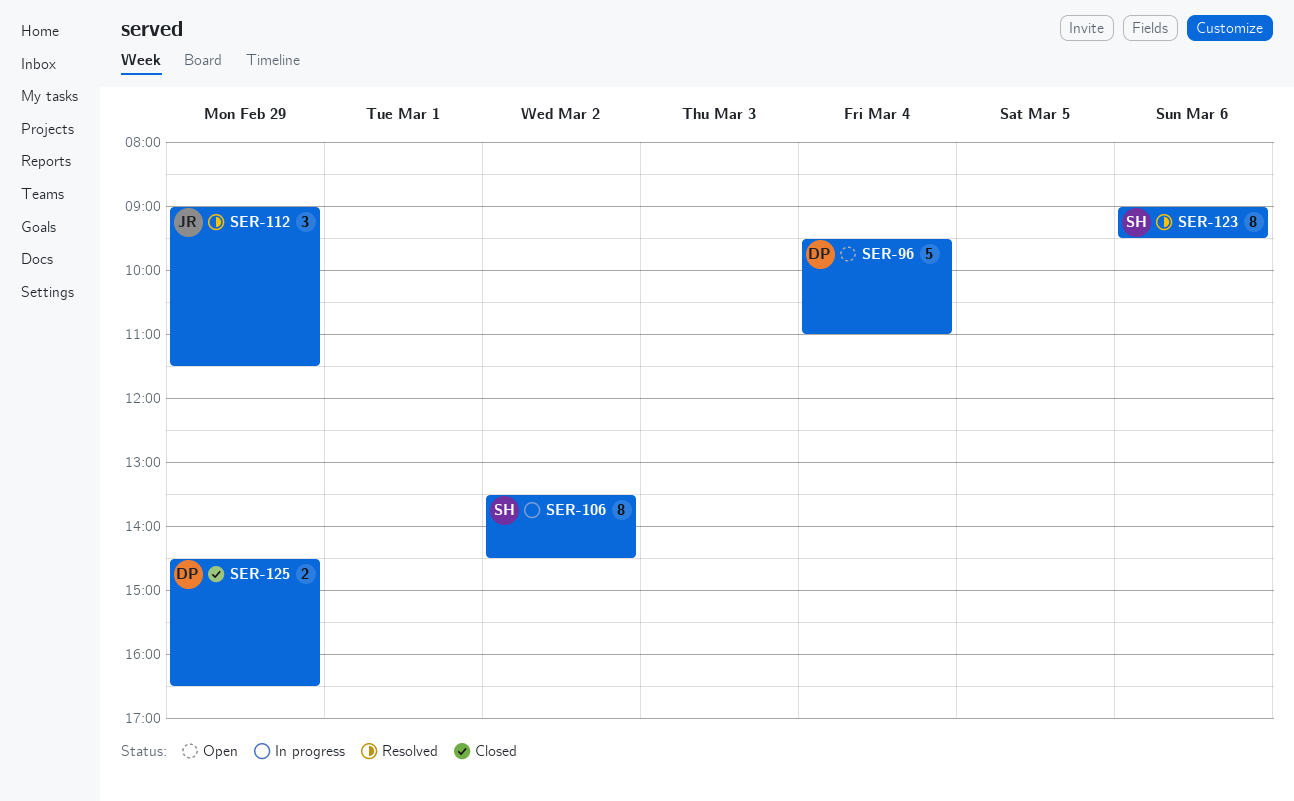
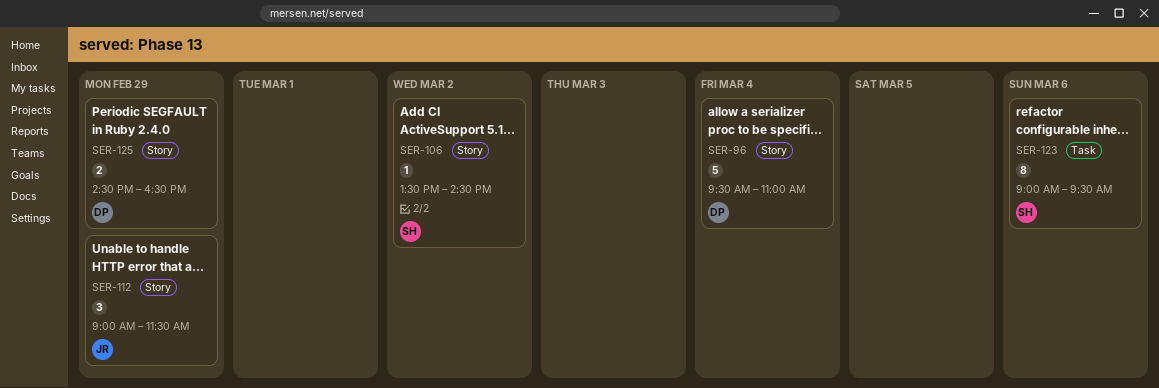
SER-106, estimate: 8 -> 1

